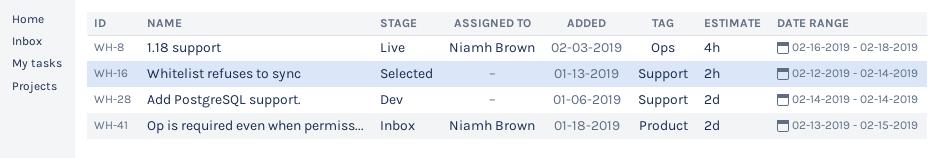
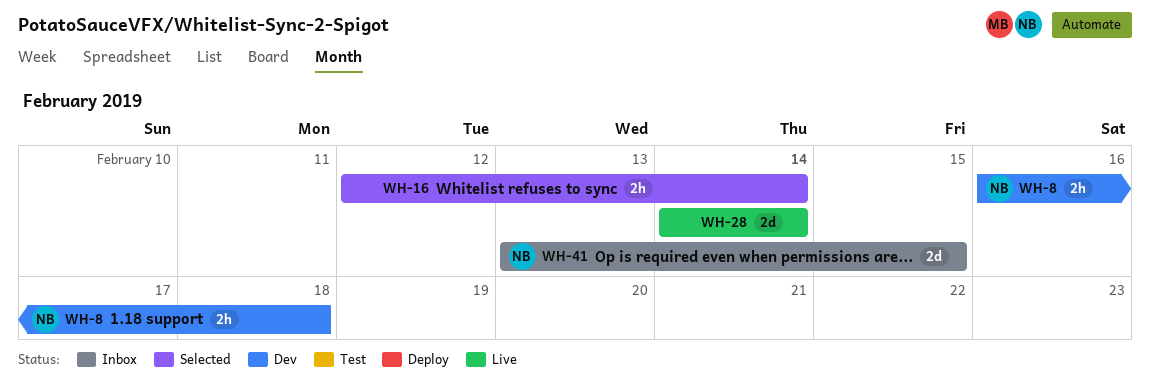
WH-8, status: Live -> Dev
WH-8, estimate: 4h -> 2h
WH-28, status: Dev -> Live

